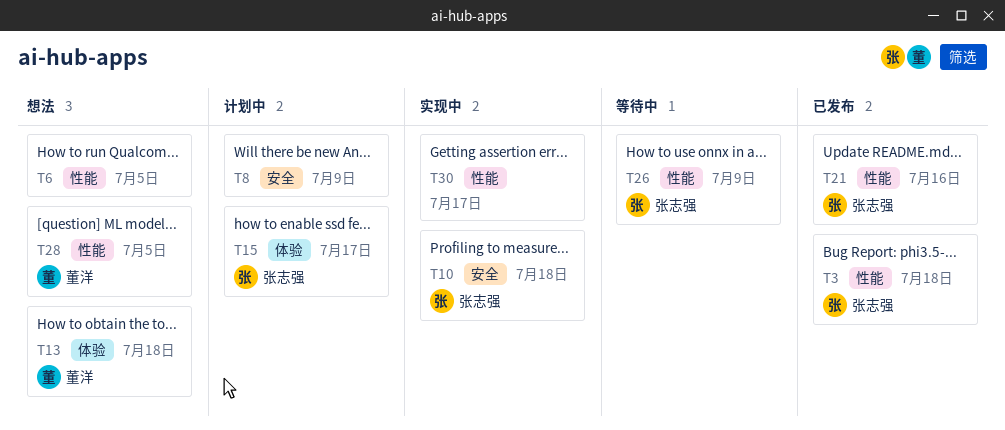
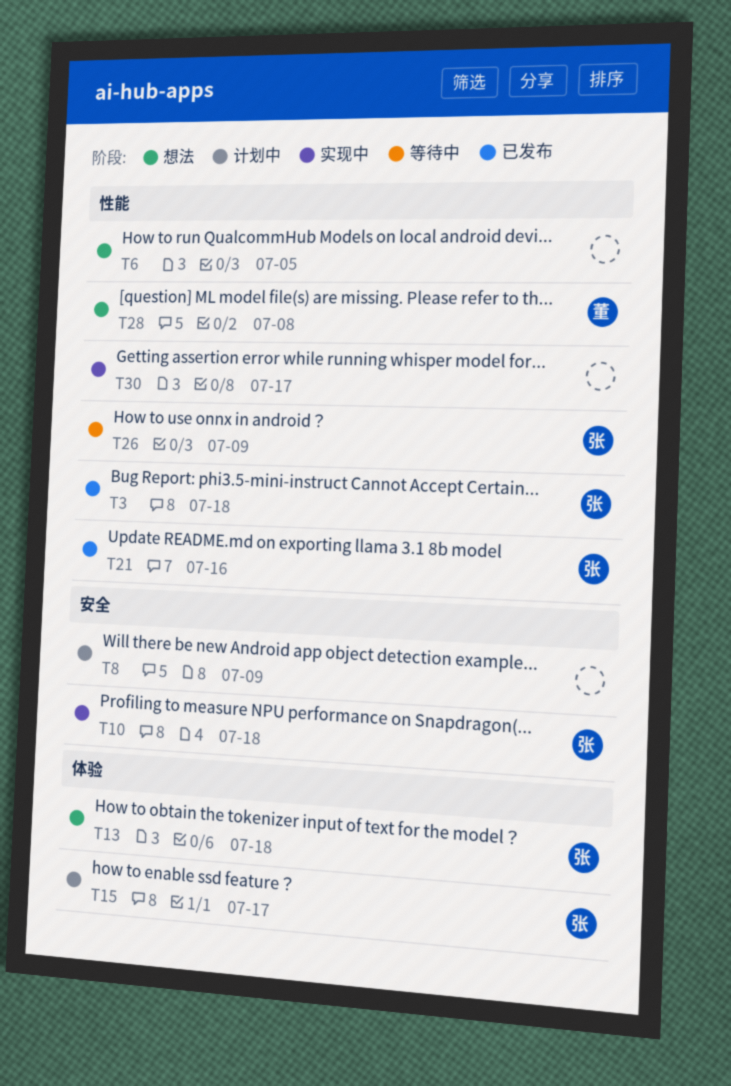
T13, owner: 董洋 -> 张志强
T28, due: Jul 5 -> Jul 8

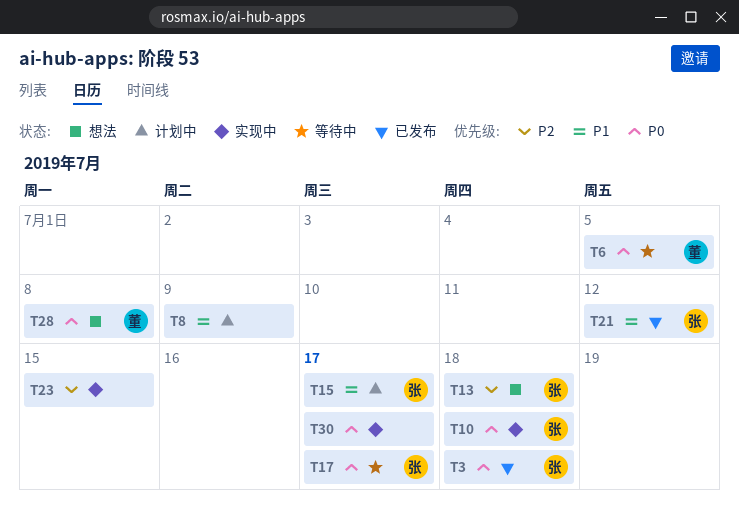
T6, status: 想法 -> 等待中
T6, owner: none -> 董
T17: none -> present
T21, due: Jul 16 -> Jul 12
T23: none -> present
T26: present -> none

